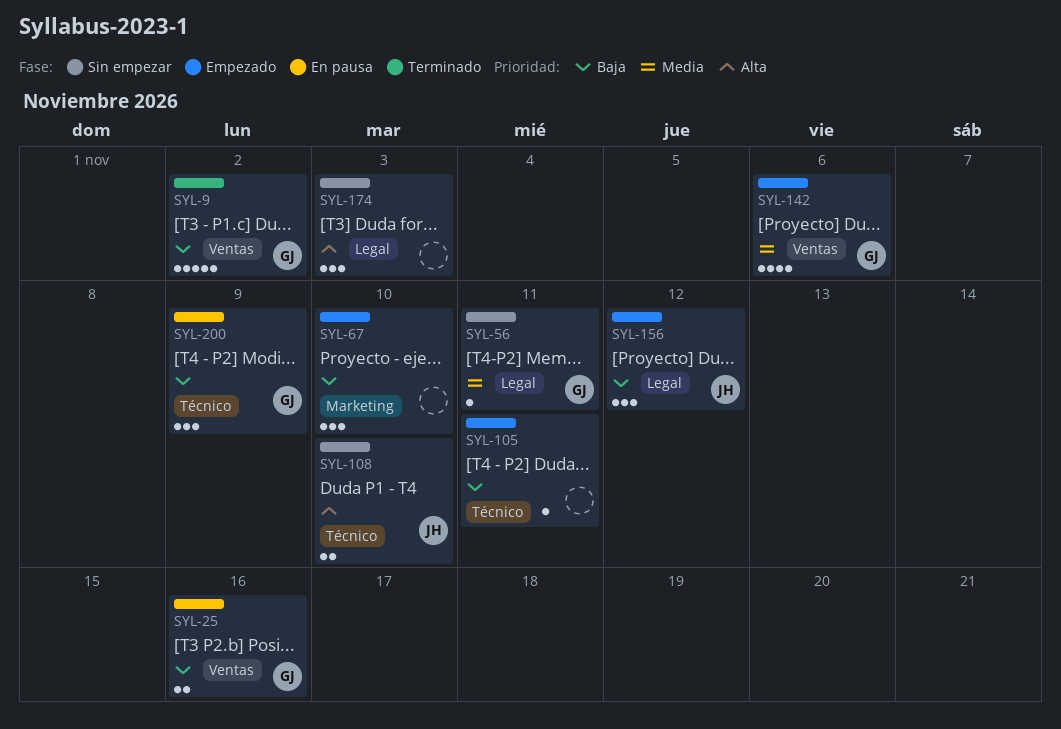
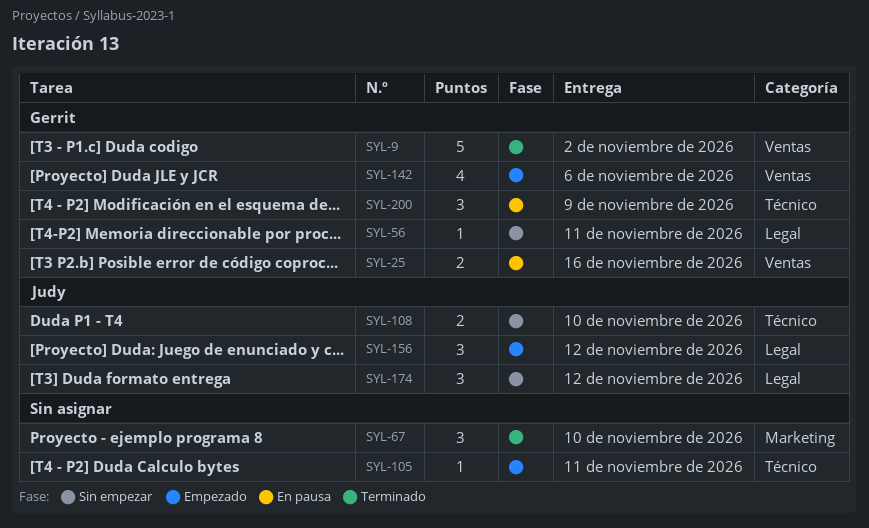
SYL-67, status: Empezado -> Terminado
SYL-174, owner: none -> Judy
SYL-174, due: Nov 3 -> Nov 12

